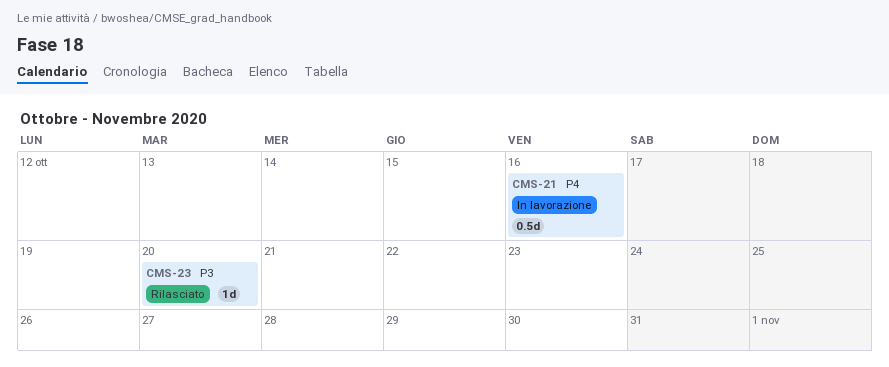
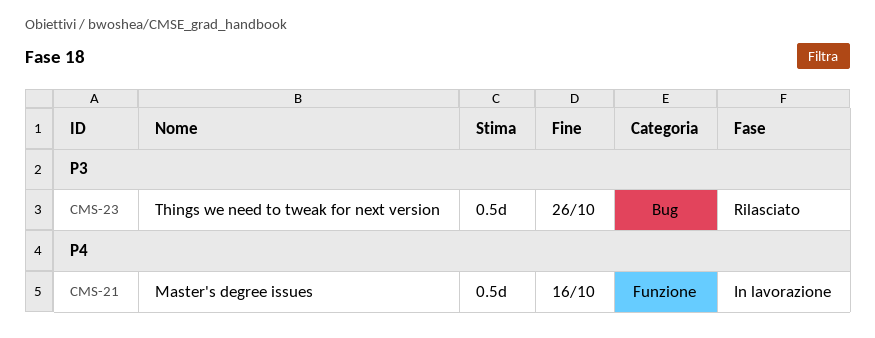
CMS-23, estimate: 1d -> 0.5d
CMS-23, due: Oct 20 -> Oct 26

